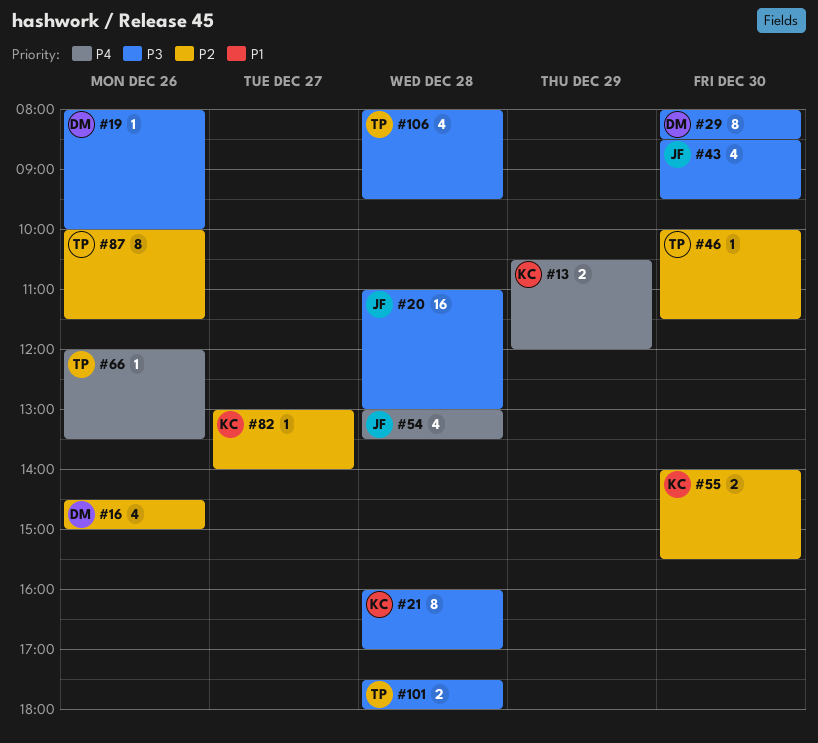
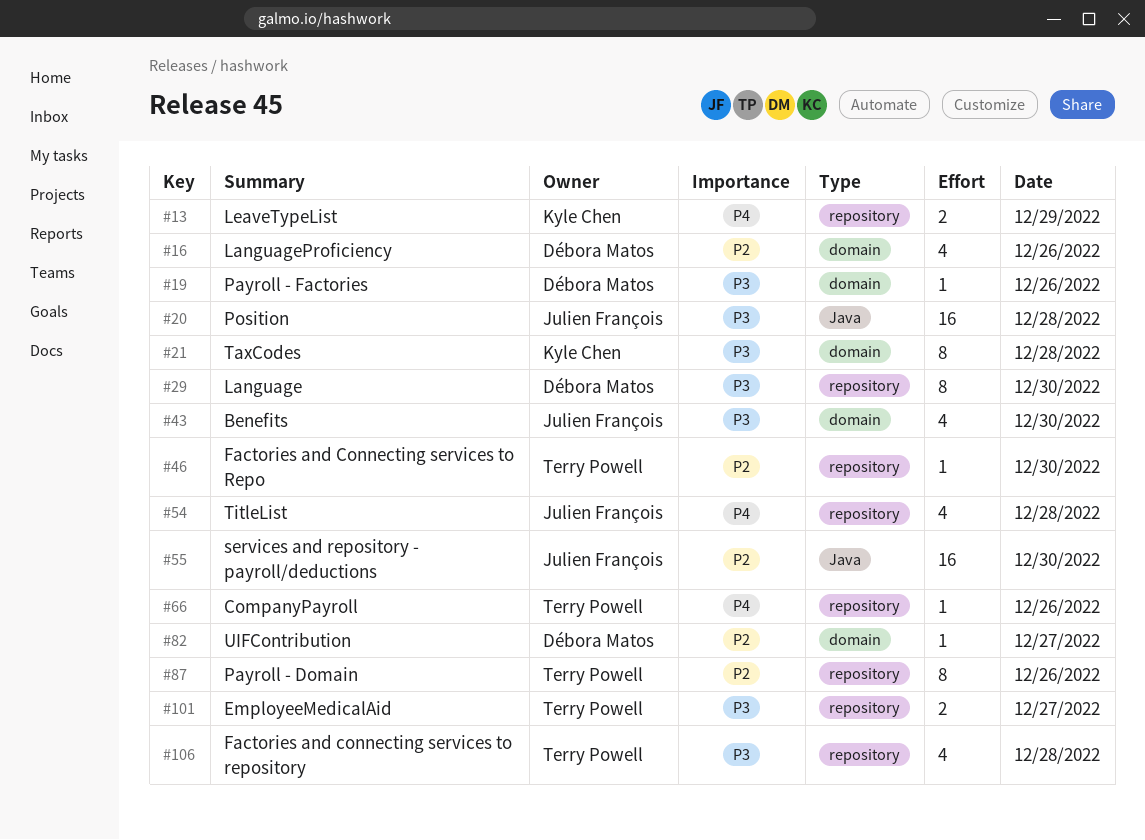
#55, owner: Kyle Chen -> Julien François
#55, estimate: 2 -> 16
#82, owner: Kyle Chen -> Débora Matos
#101, day: Dec 28 -> Dec 27

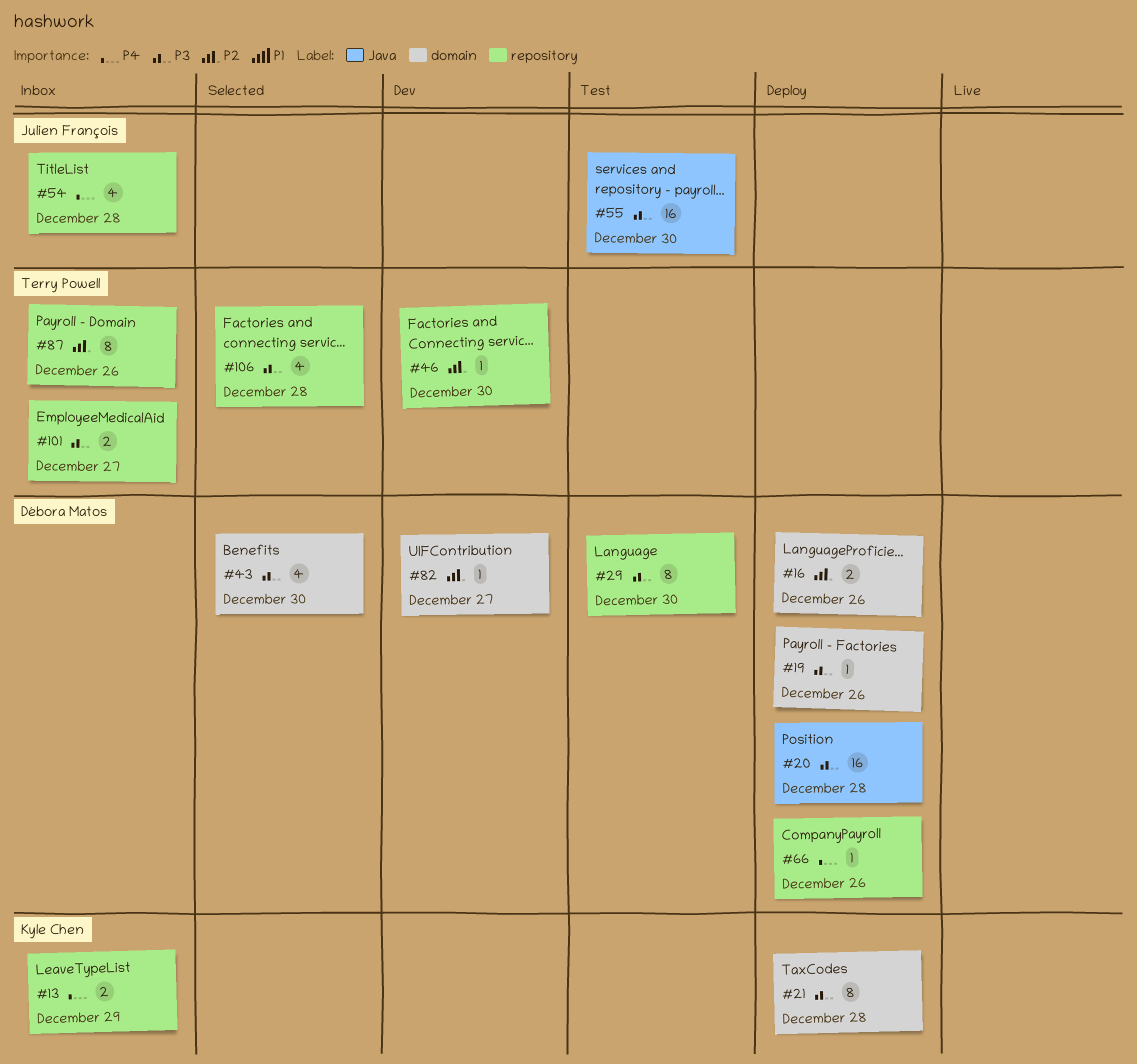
#16, estimate: 4 -> 2
#20, owner: Julien François -> Débora Matos
#43, owner: Julien François -> Débora Matos
#55, priority: P2 -> P3
#66, owner: Terry Powell -> Débora Matos

